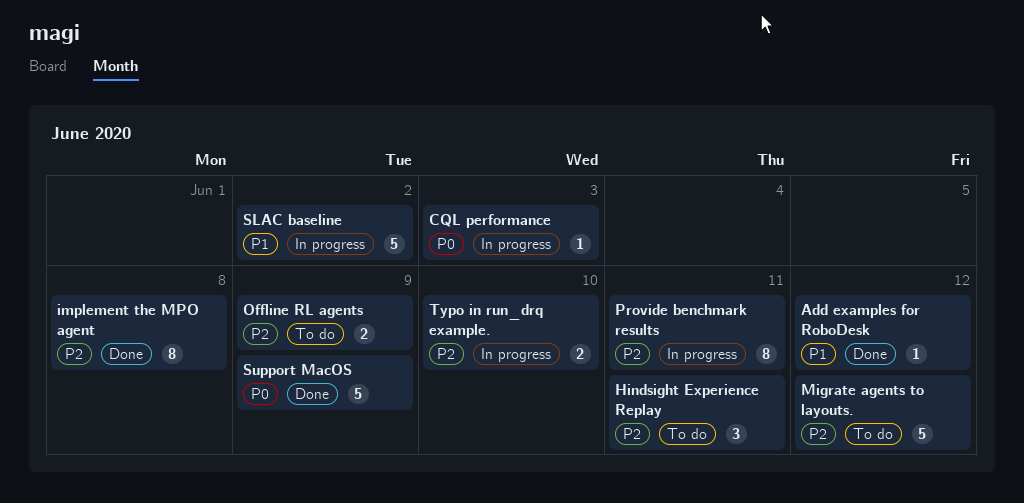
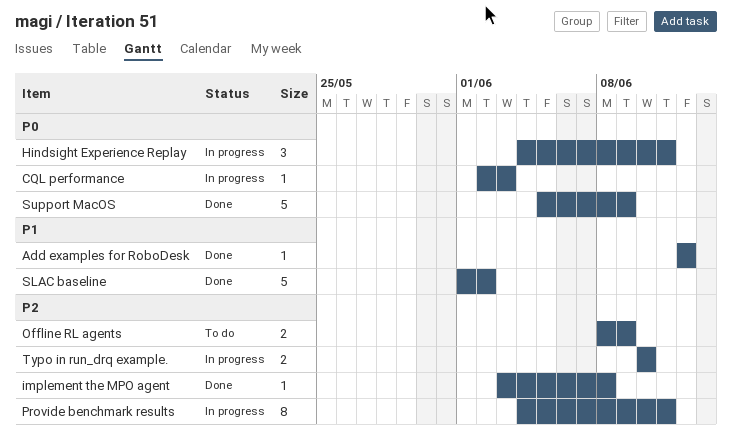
Hindsight Experience Replay, status: To do -> In progress
Hindsight Experience Replay, priority: P2 -> P0
implement the MPO agent, estimate: 8 -> 1
Migrate agents to layouts.: present -> none
SLAC baseline, status: In progress -> Done

